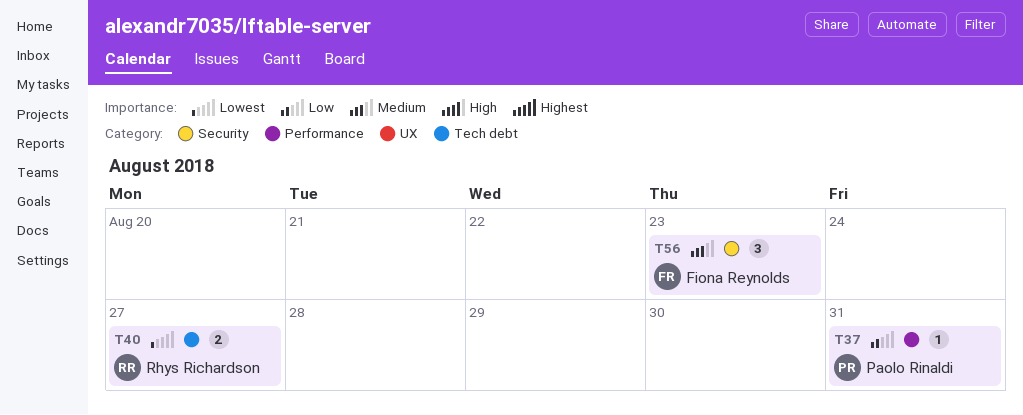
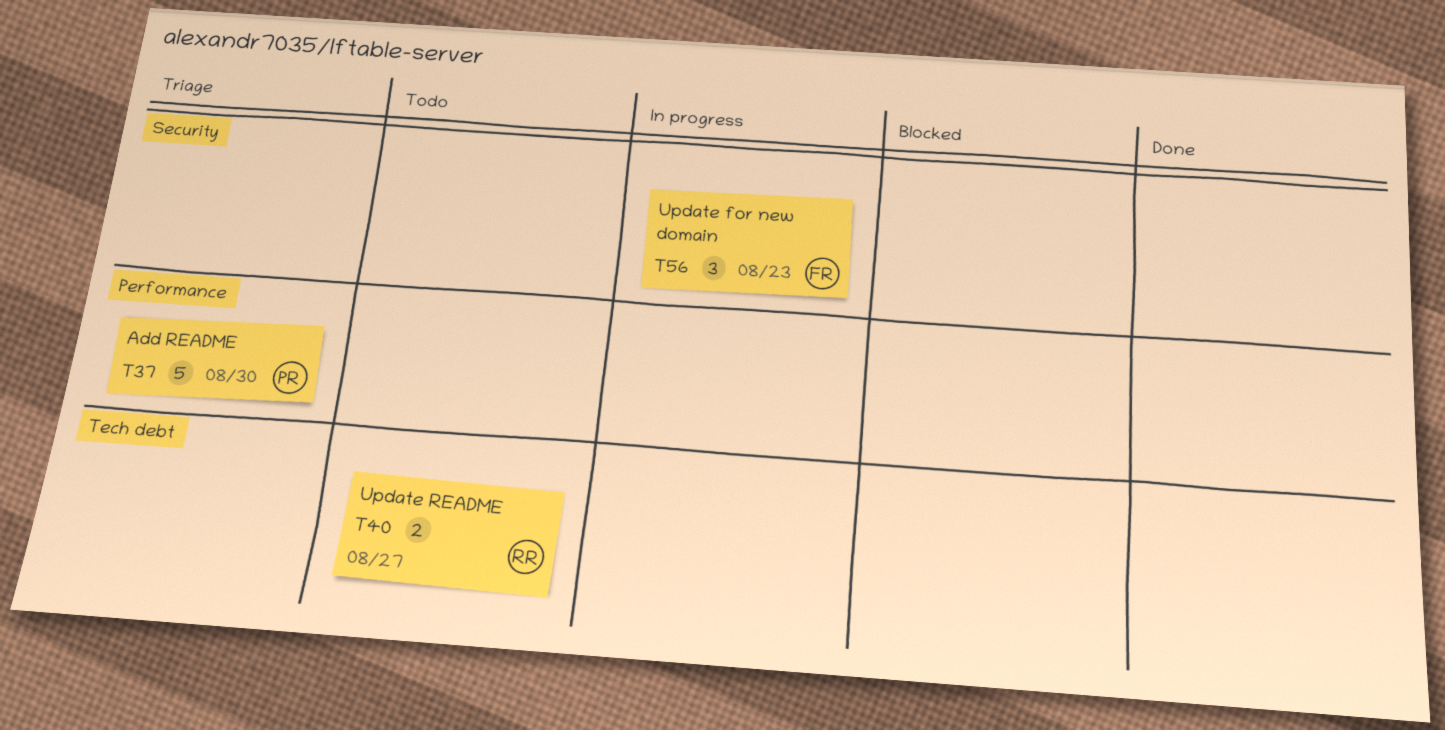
T37, estimate: 1 -> 5
T37, due: Aug 31 -> Aug 30

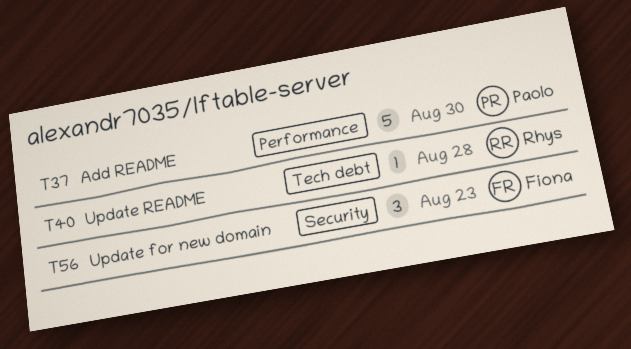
T40, estimate: 2 -> 1
T40, due: Aug 27 -> Aug 28

